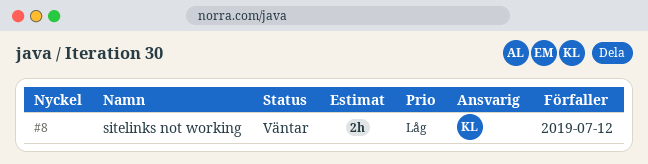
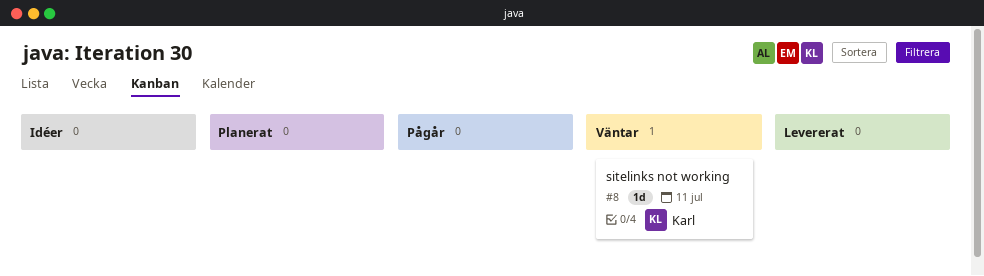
#8, estimate: 2h -> 1d
#8, due: Jul 12 -> Jul 11

